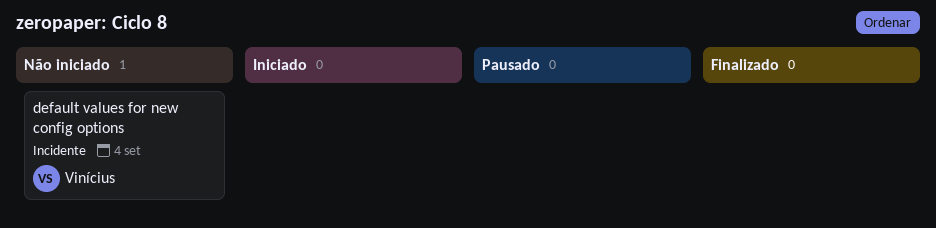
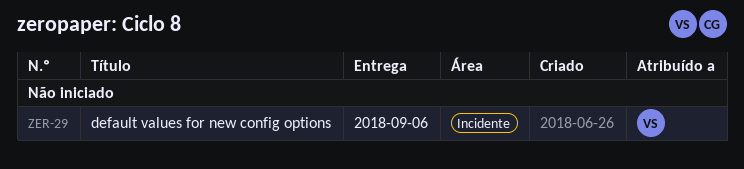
default values for new config options, due: Sep 4 -> Sep 6

